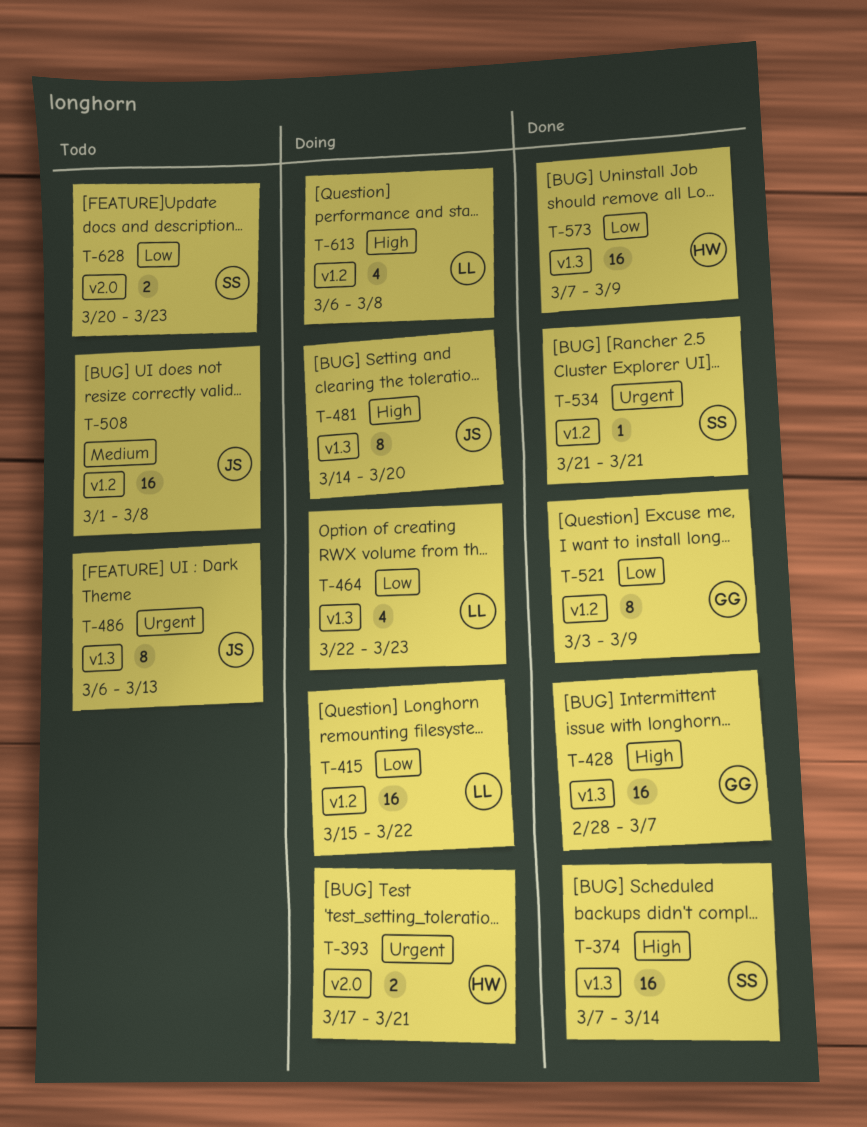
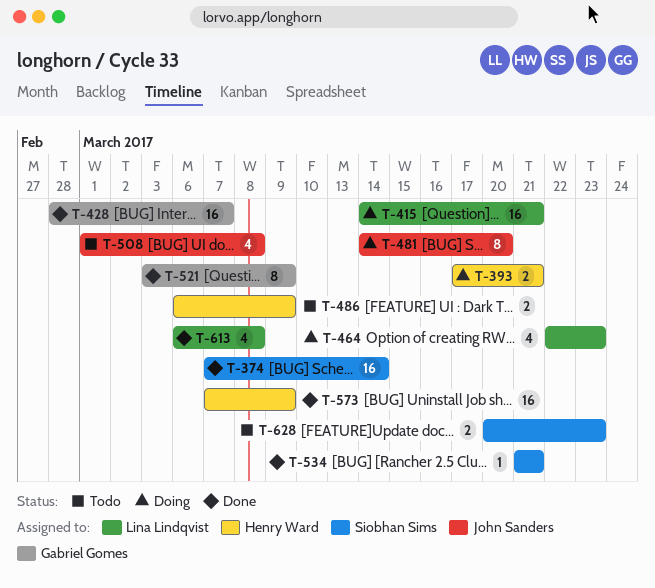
T-415, start: Mar 15 -> Mar 14
T-415, due: Mar 22 -> Mar 21
T-486, owner: John Sanders -> Henry Ward
T-486, estimate: 8 -> 2
T-486, due: Mar 13 -> Mar 9
T-508, estimate: 16 -> 4
T-613, status: Doing -> Done

